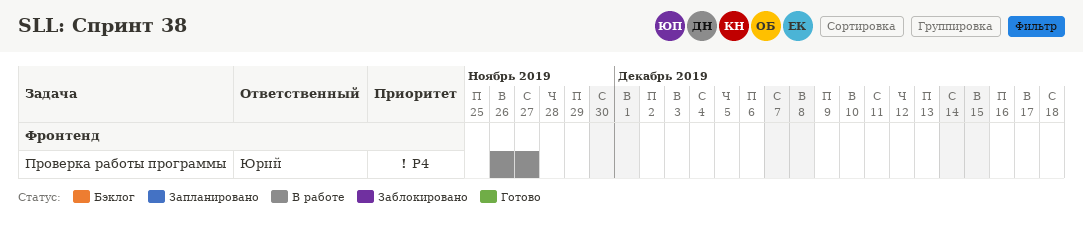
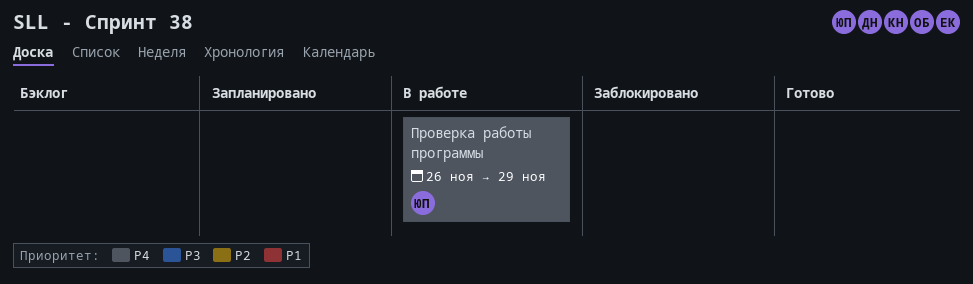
Проверка работы программы, due: Nov 27 -> Nov 29

